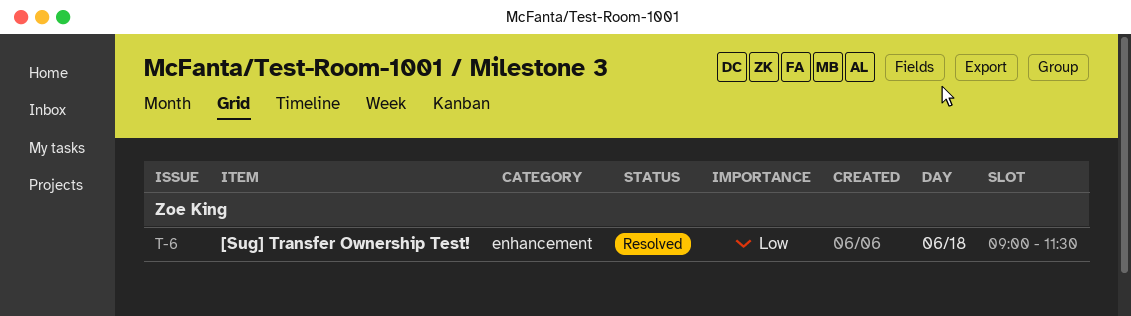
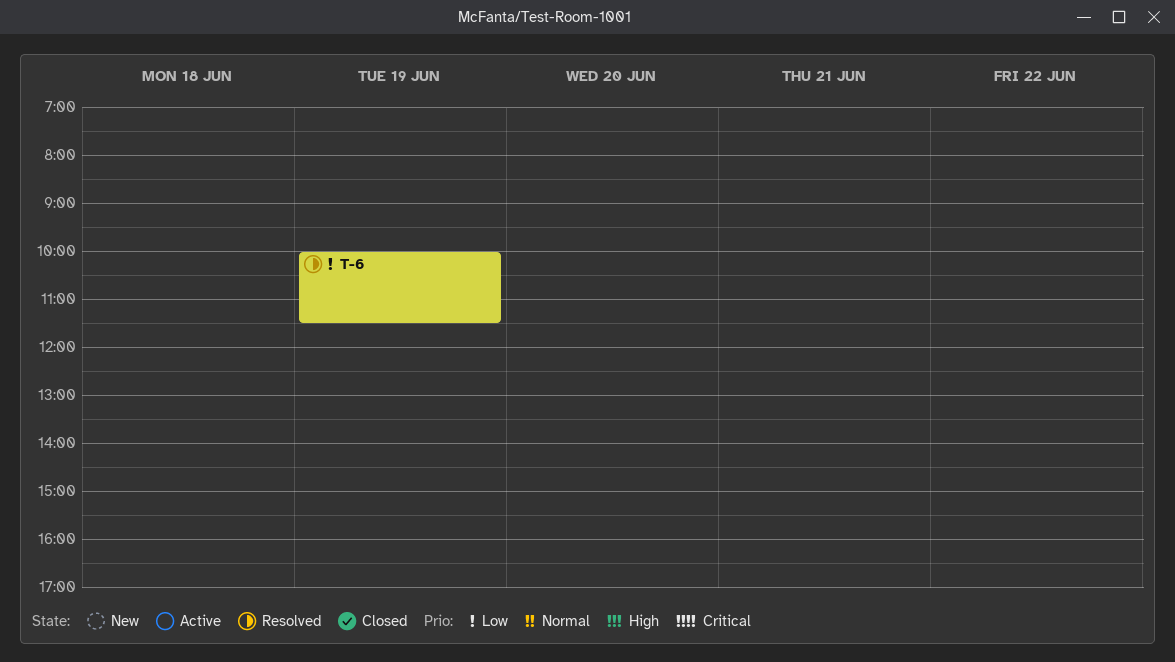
T-6, day: Jun 18 -> Jun 19
T-6, begins: 09:00 -> 10:00

